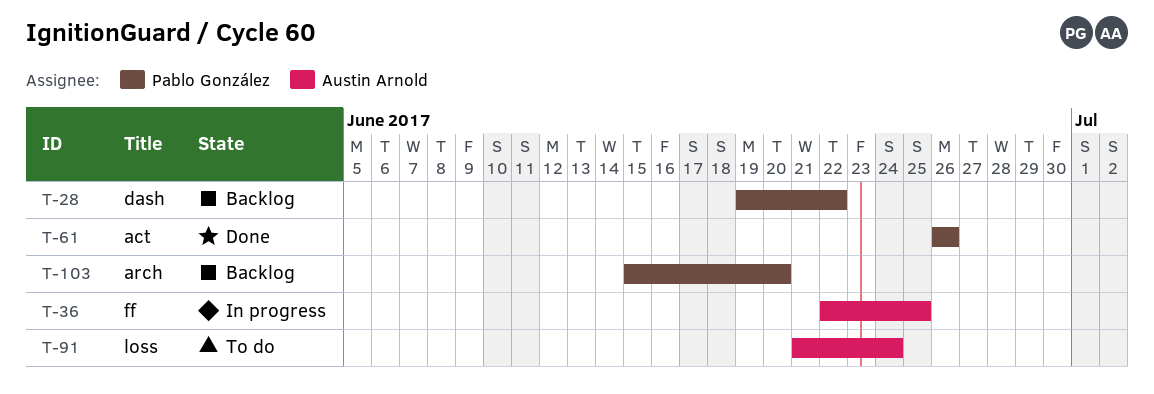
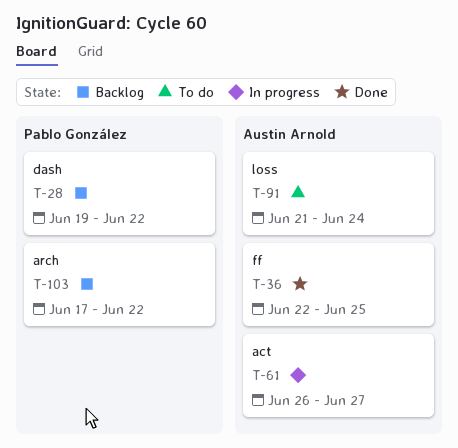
T-36, status: In progress -> Done
T-61, status: Done -> In progress
T-61, owner: Pablo González -> Austin Arnold
T-61, due: Jun 26 -> Jun 27
T-103, start: Jun 15 -> Jun 17
T-103, due: Jun 20 -> Jun 22

